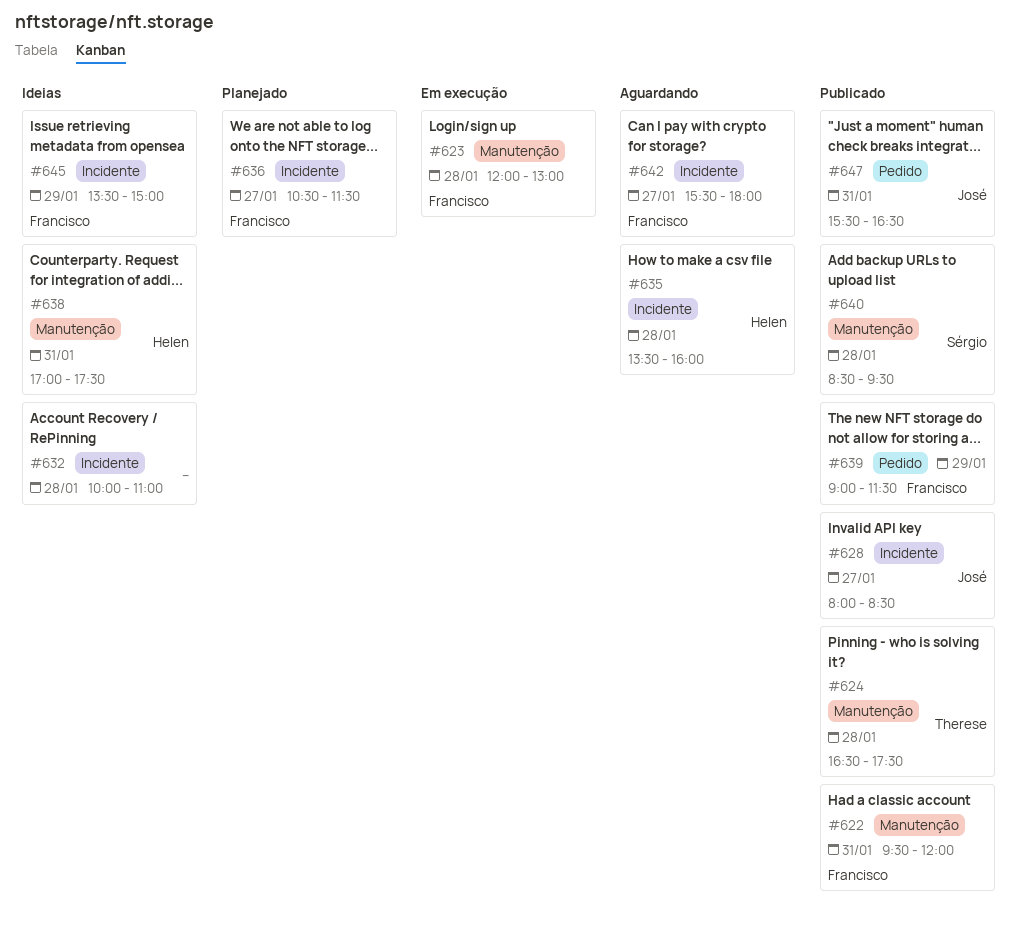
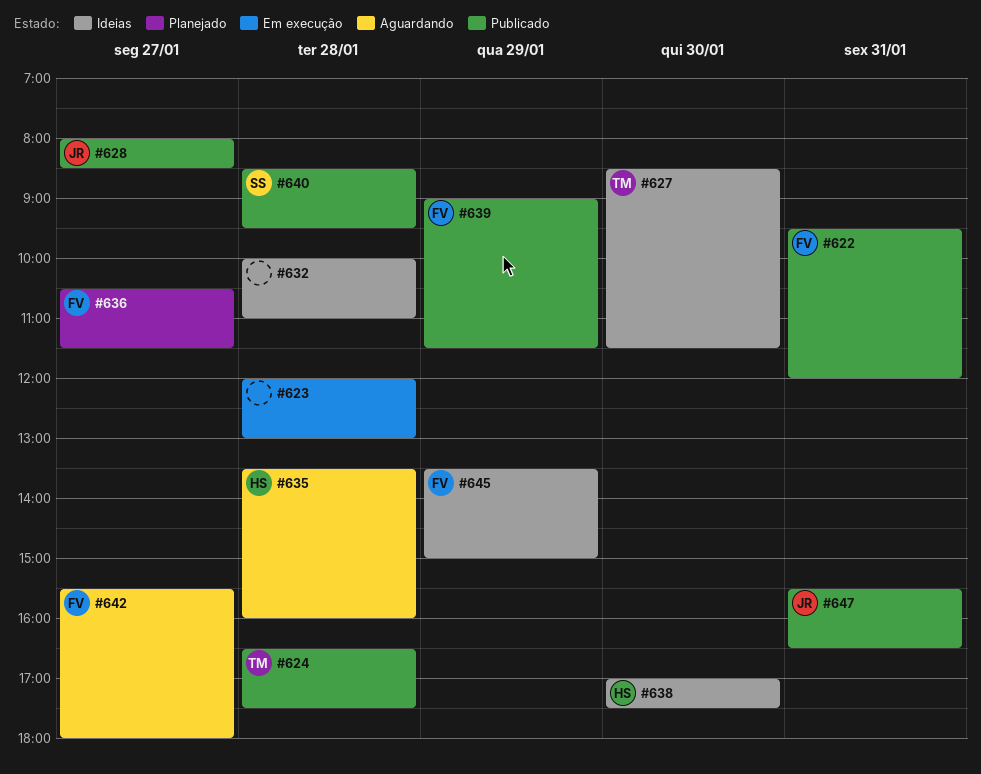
#623, owner: Francisco -> none
#627: none -> present
#638, day: Jan 31 -> Jan 30

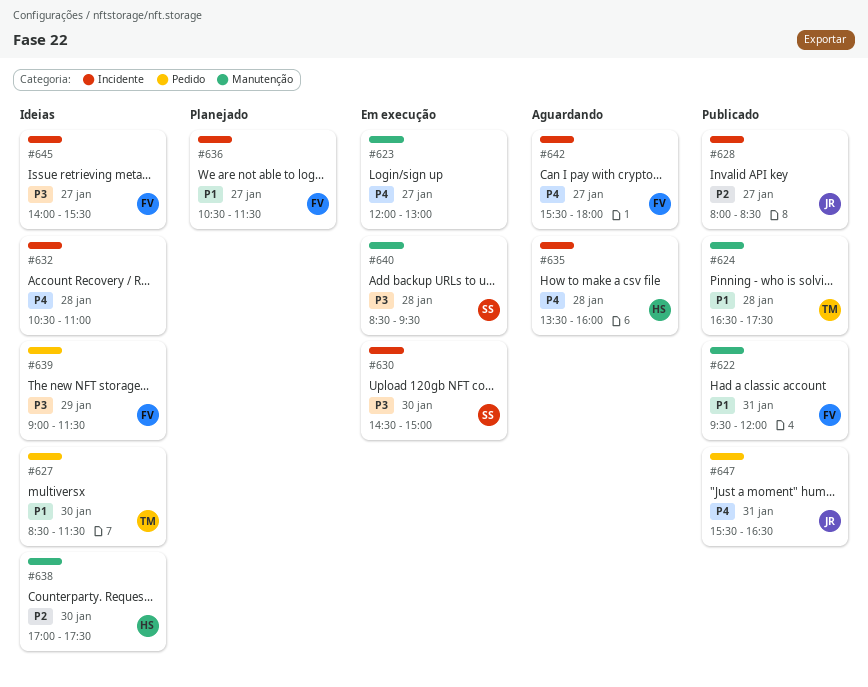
#623, day: Jan 28 -> Jan 27
#630: none -> present
#632, begins: 10:00 -> 10:30
#639, status: Publicado -> Ideias
#640, status: Publicado -> Em execução
#645, day: Jan 29 -> Jan 27
#645, begins: 13:30 -> 14:00
#645, ends: 15:00 -> 15:30

